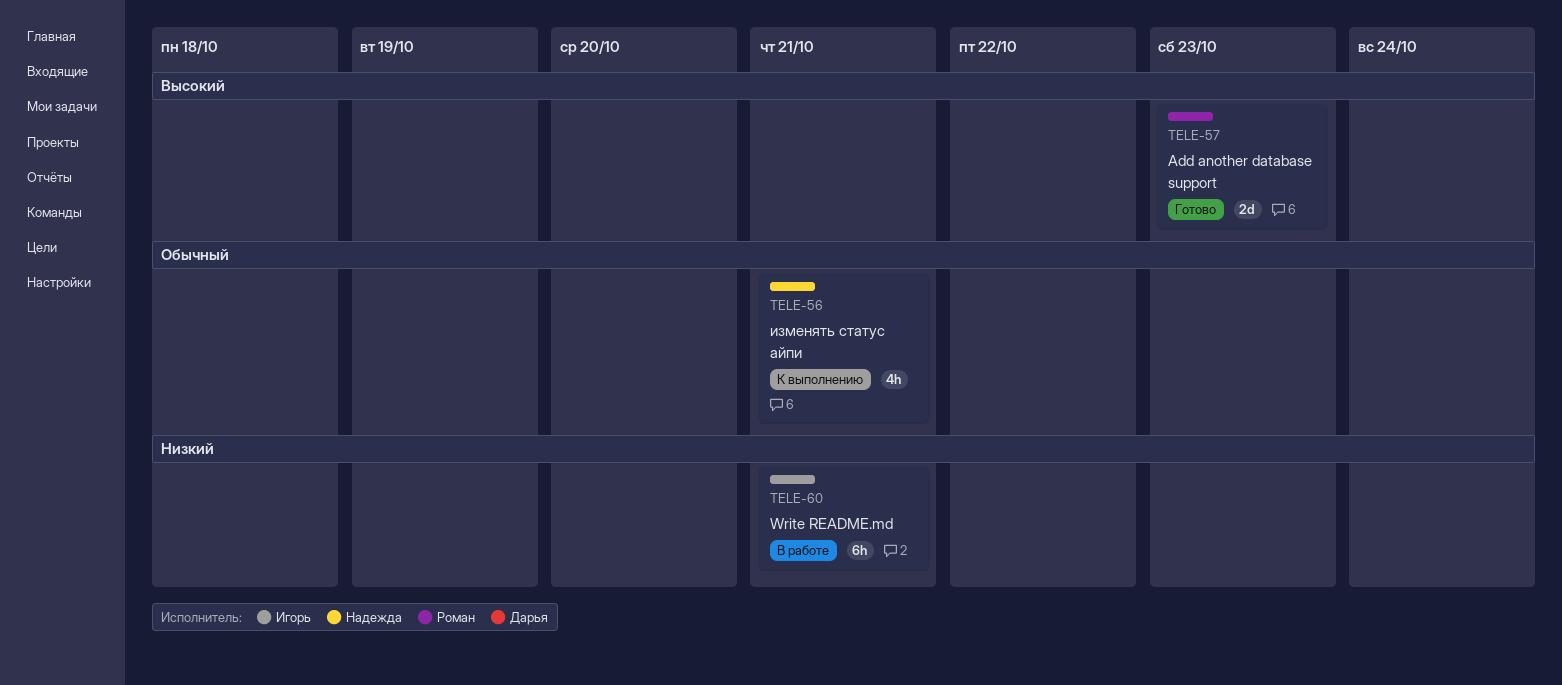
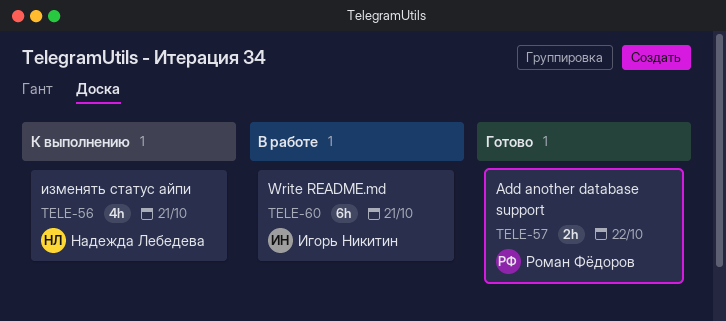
TELE-57, estimate: 2d -> 2h
TELE-57, due: Oct 23 -> Oct 22

